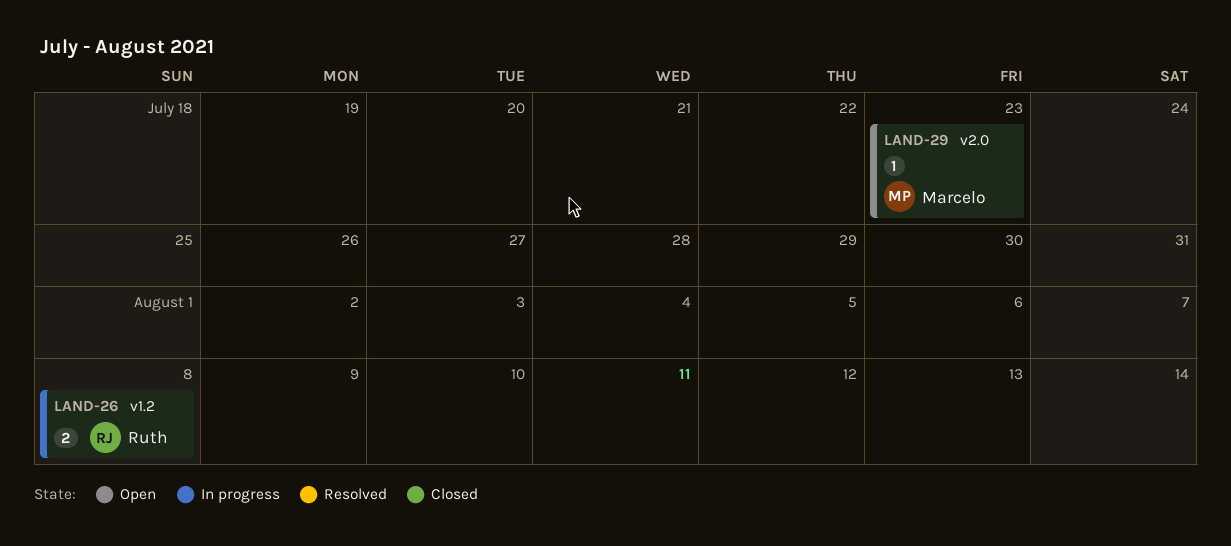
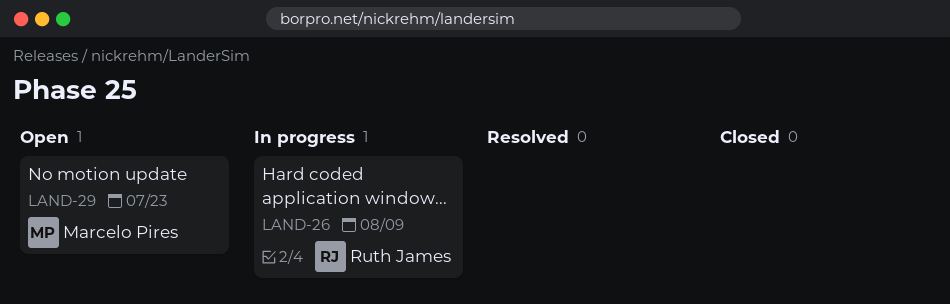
LAND-26, due: Aug 8 -> Aug 9

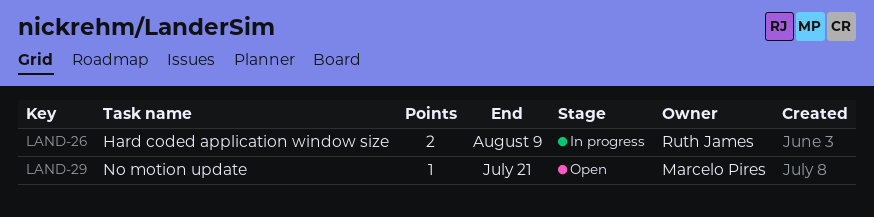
LAND-29, due: Jul 23 -> Jul 21

